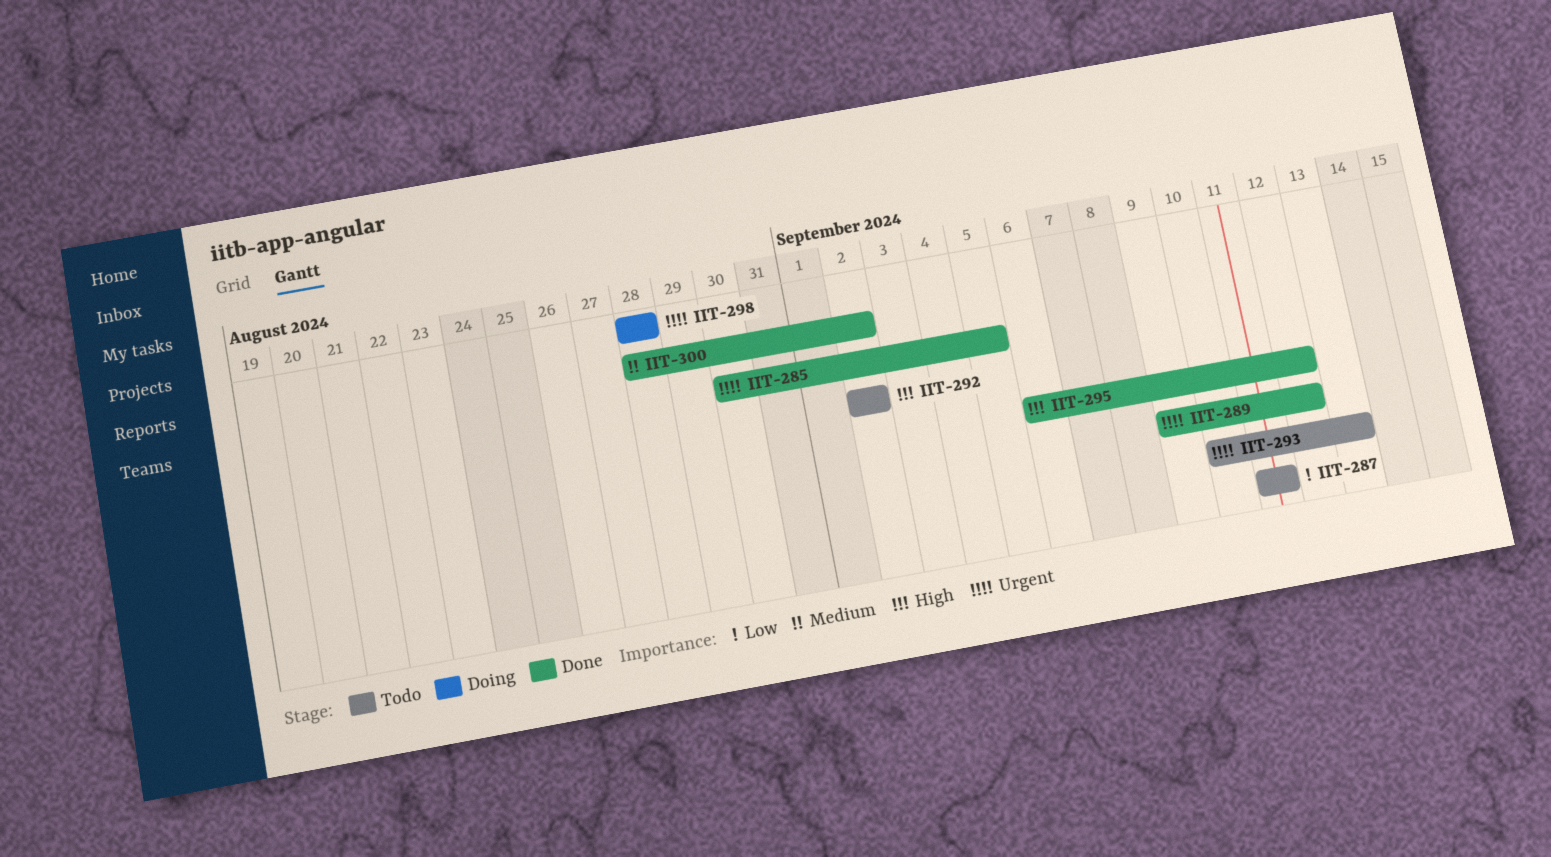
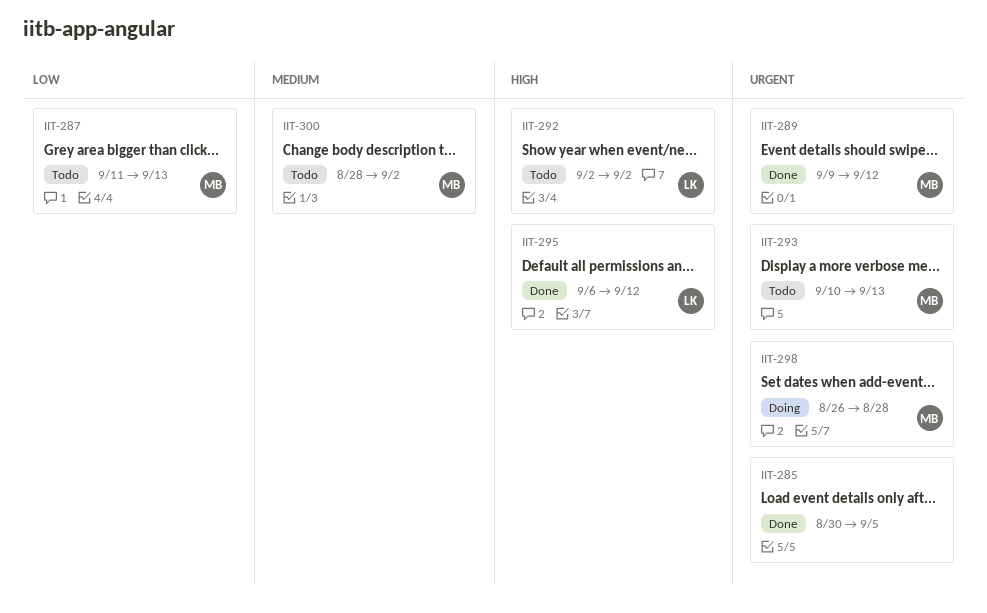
IIT-287, due: Sep 11 -> Sep 13
IIT-298, start: Aug 28 -> Aug 26
IIT-300, status: Done -> Todo

